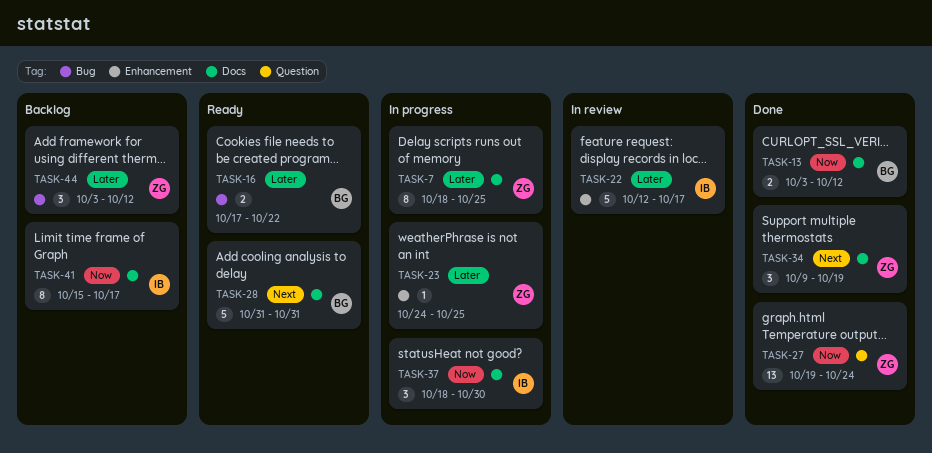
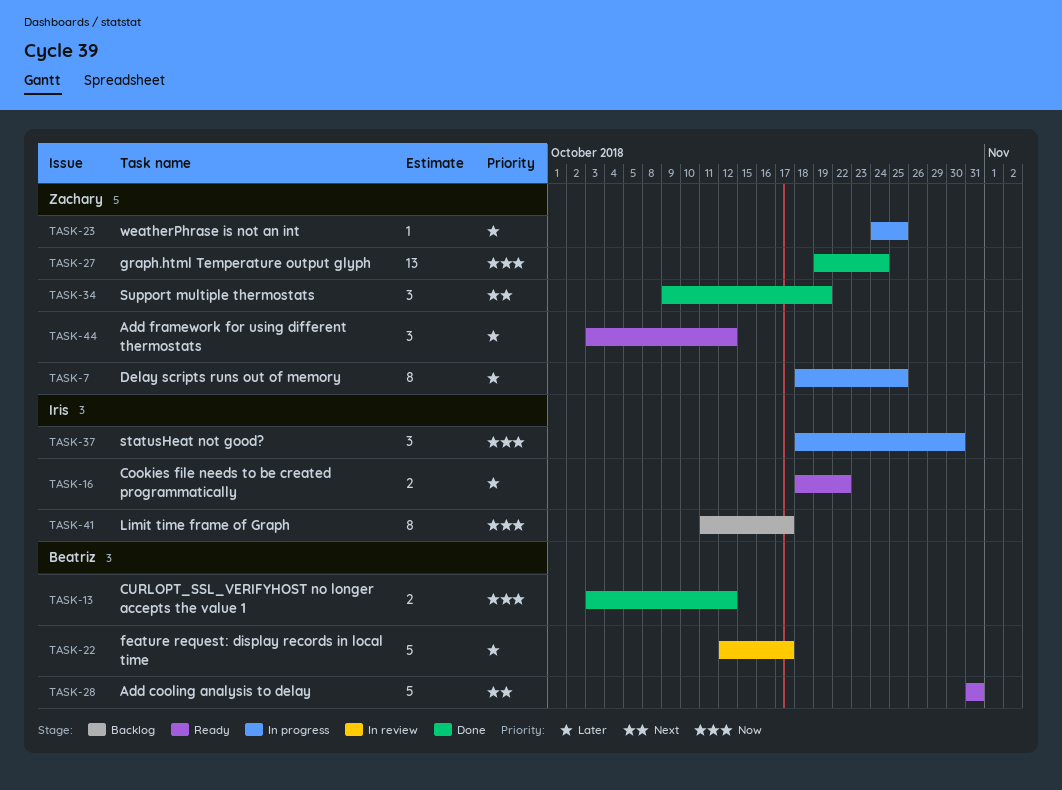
TASK-16, owner: Beatriz -> Iris
TASK-16, start: Oct 17 -> Oct 18
TASK-22, owner: Iris -> Beatriz
TASK-41, start: Oct 15 -> Oct 11
TASK-44, status: Backlog -> Ready

